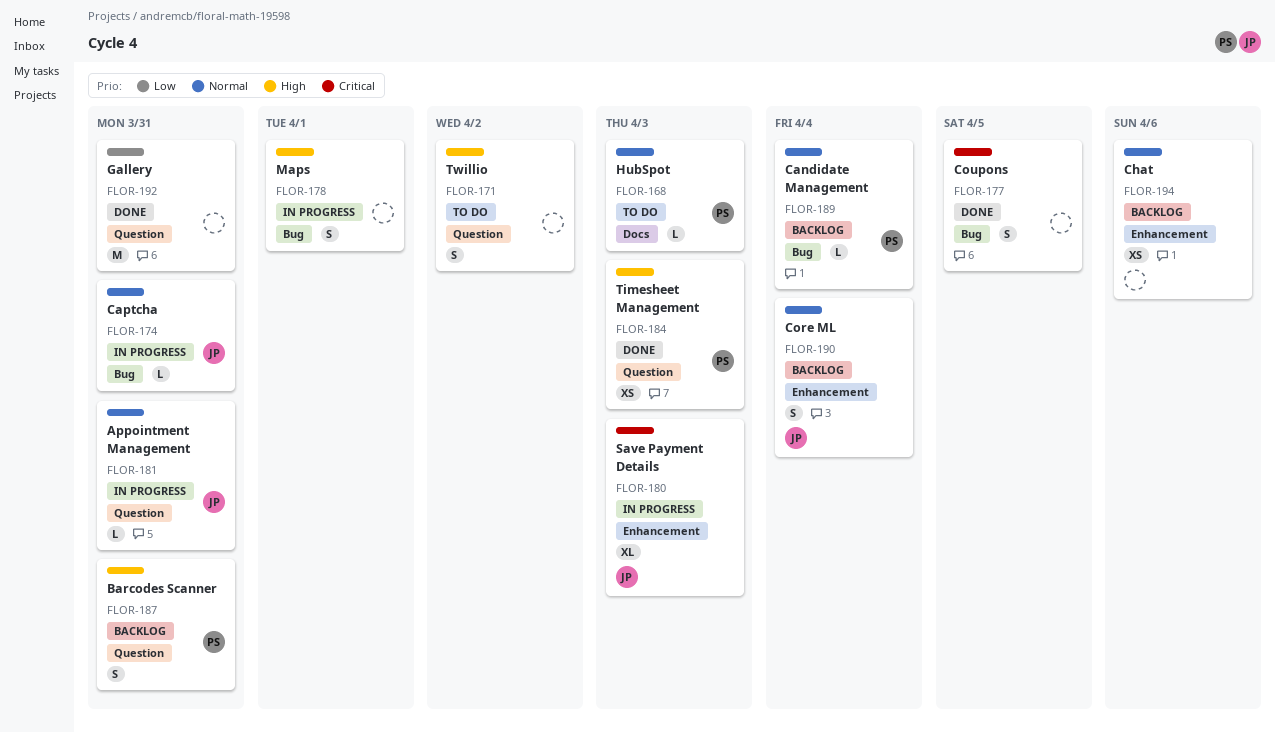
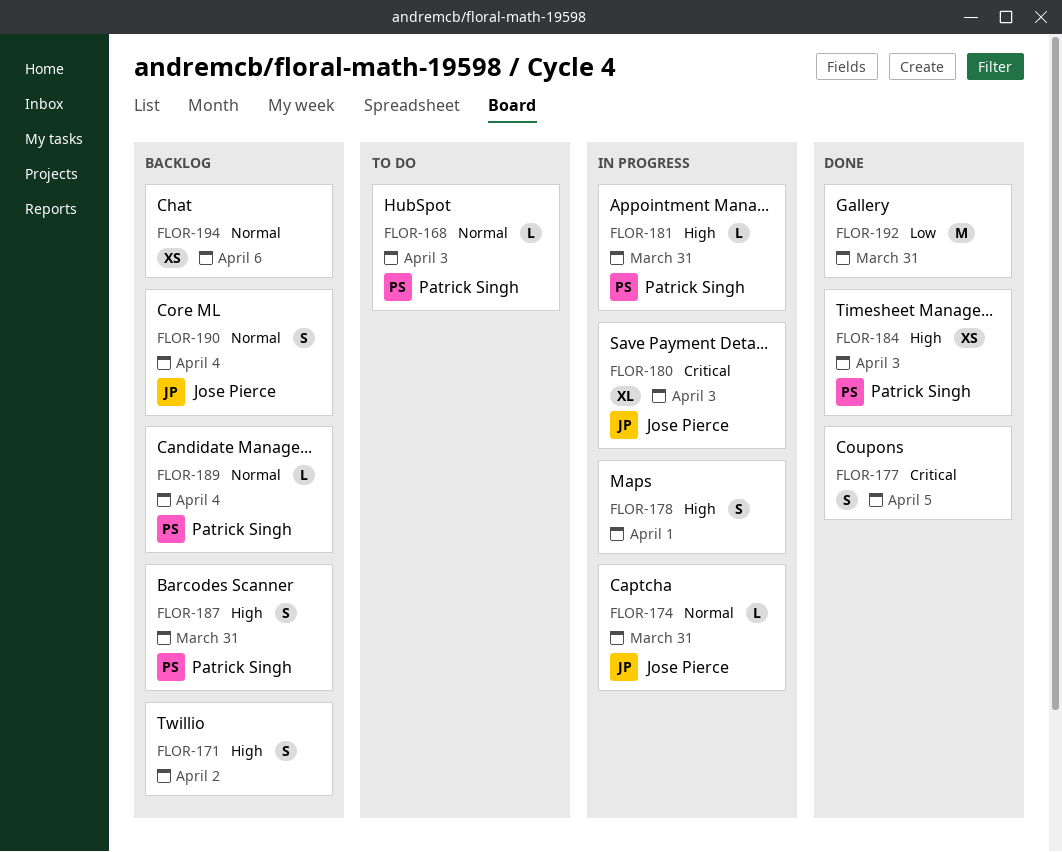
FLOR-171, status: To do -> Backlog
FLOR-181, owner: Jose Pierce -> Patrick Singh
FLOR-181, priority: Normal -> High

